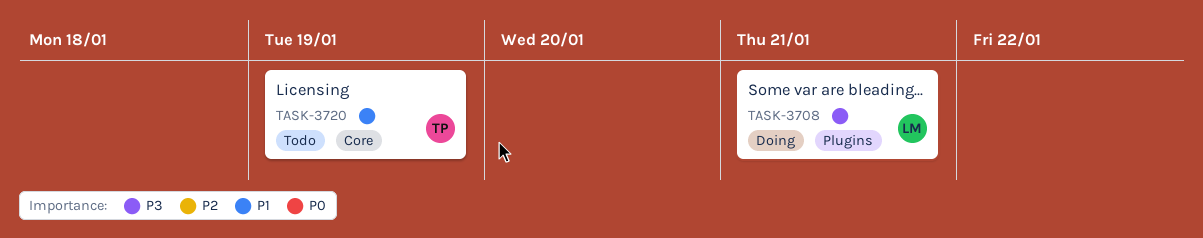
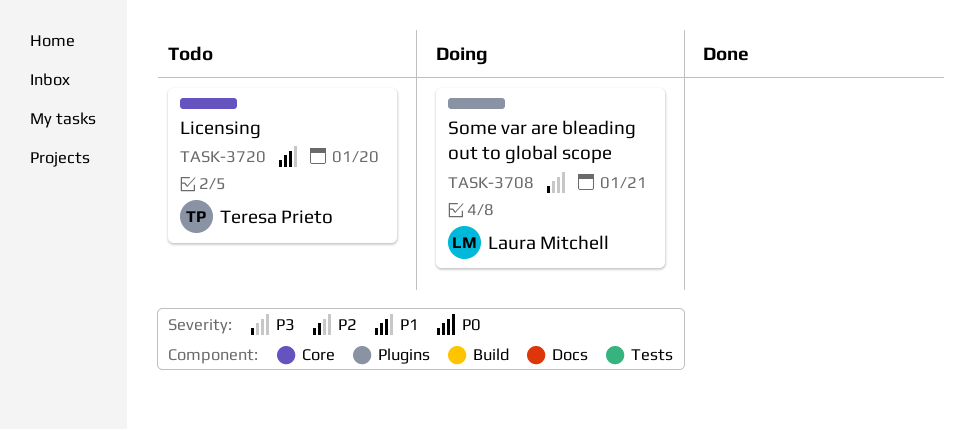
TASK-3720, due: Jan 19 -> Jan 20

